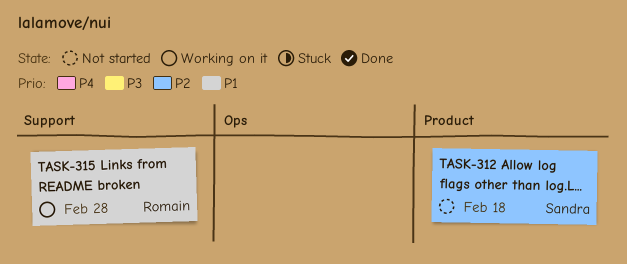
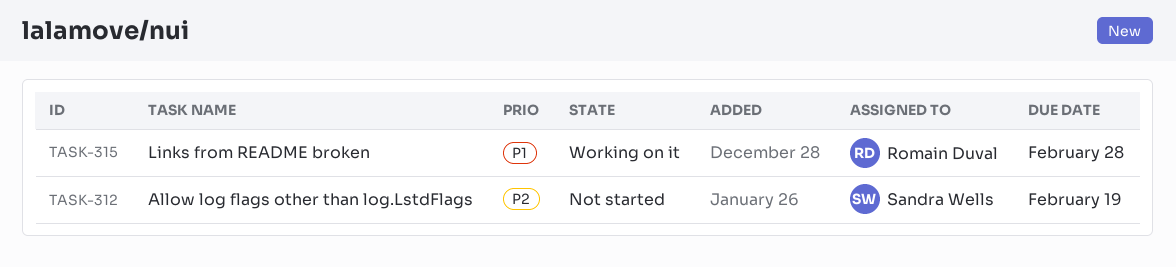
TASK-312, due: Feb 18 -> Feb 19

